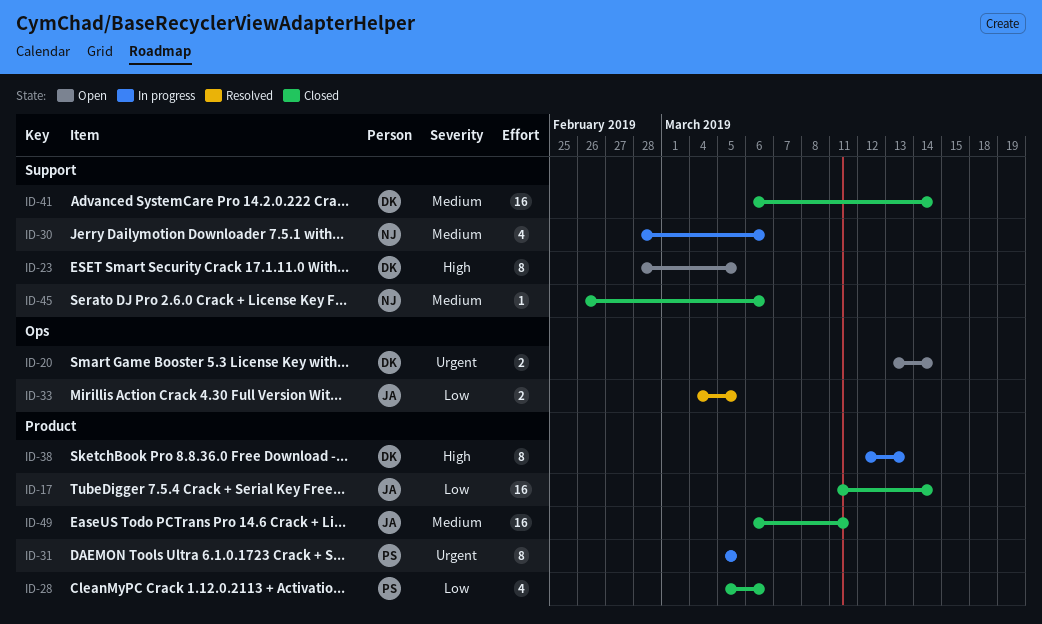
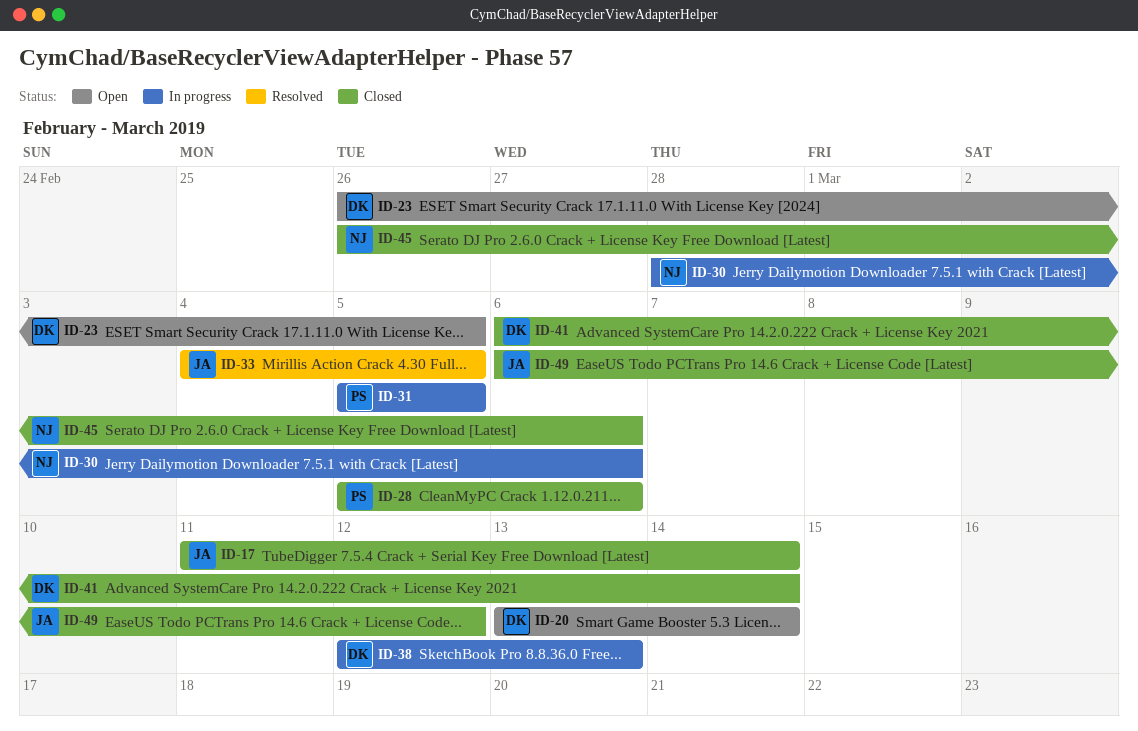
ID-23, start: Feb 28 -> Feb 26
ID-49, due: Mar 11 -> Mar 12

